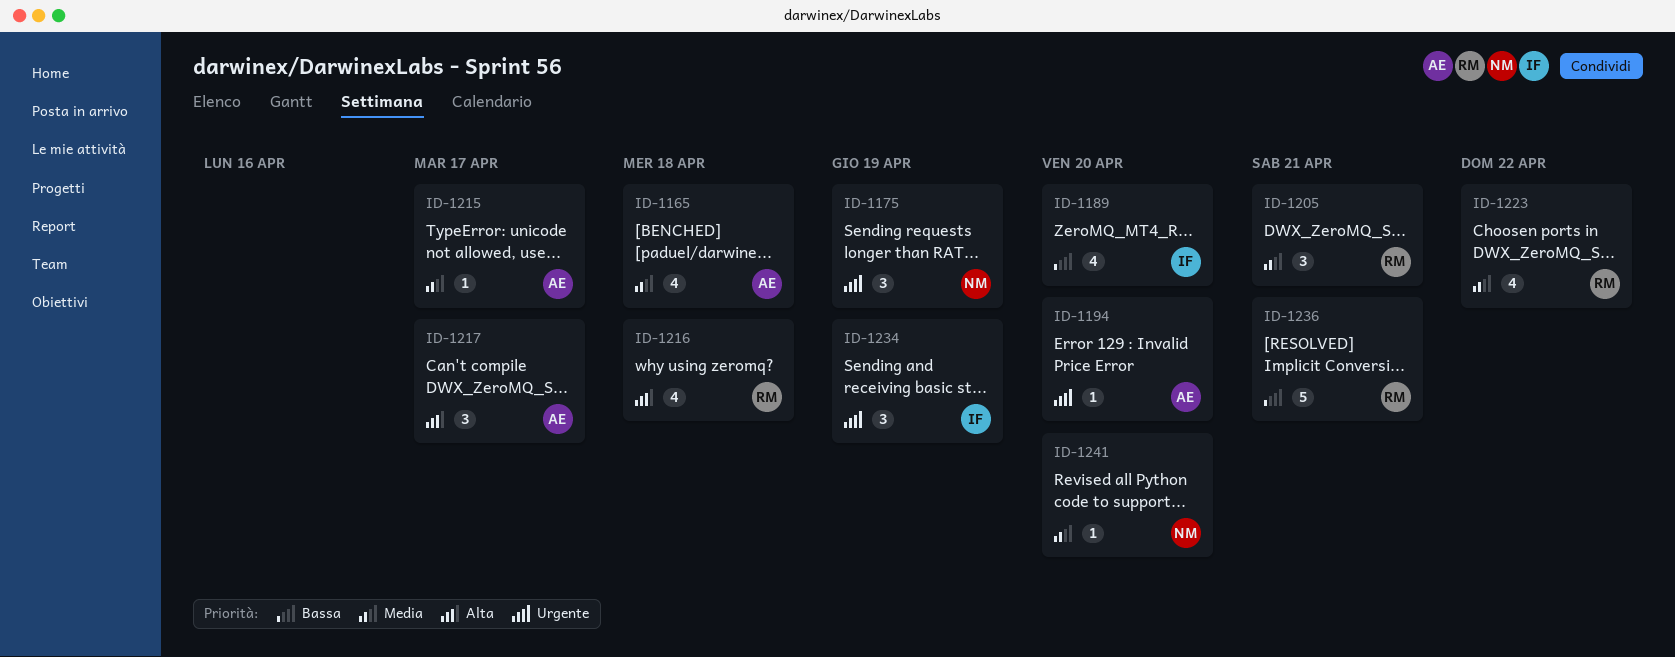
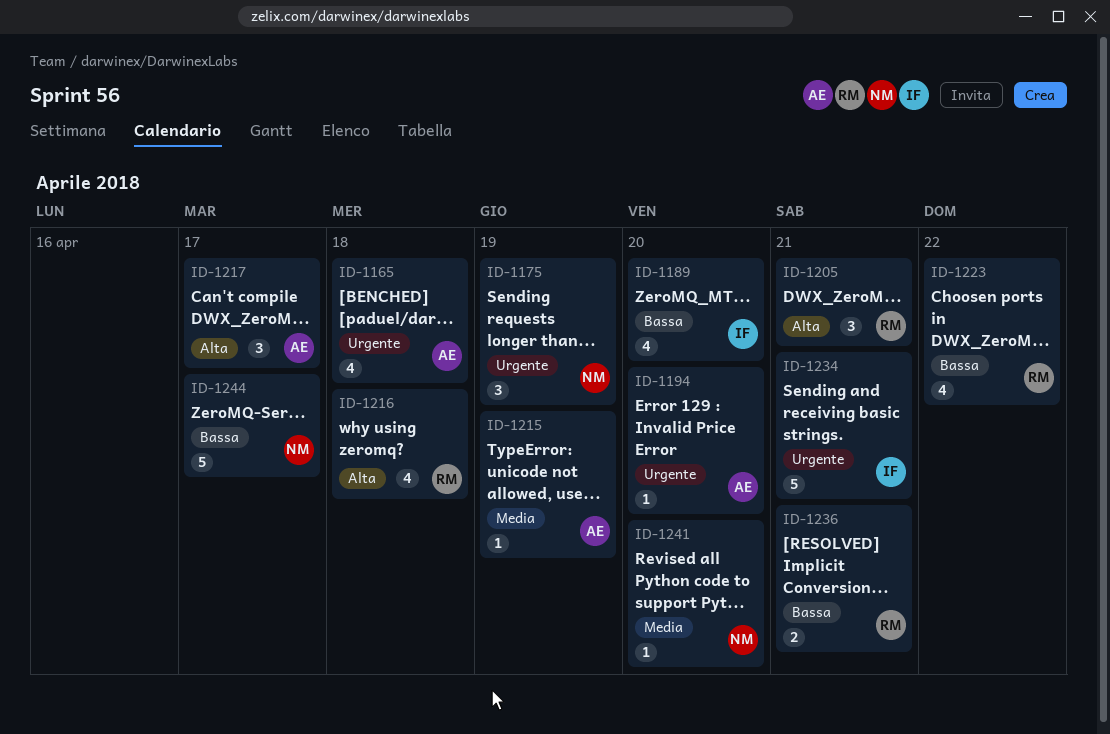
ID-1165, priority: Media -> Urgente
ID-1205, priority: Media -> Alta
ID-1215, due: Apr 17 -> Apr 19
ID-1223, priority: Media -> Bassa
ID-1234, estimate: 3 -> 5
ID-1234, due: Apr 19 -> Apr 21
ID-1236, estimate: 5 -> 2
ID-1244: none -> present

